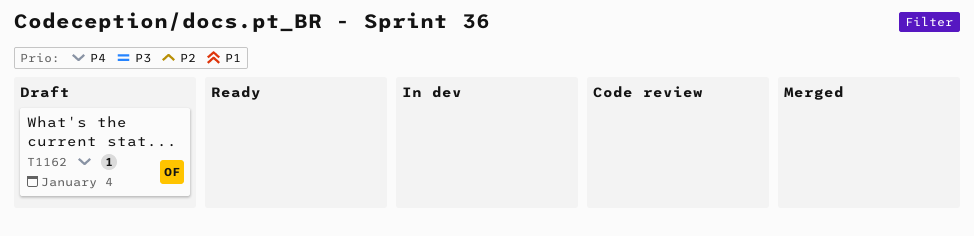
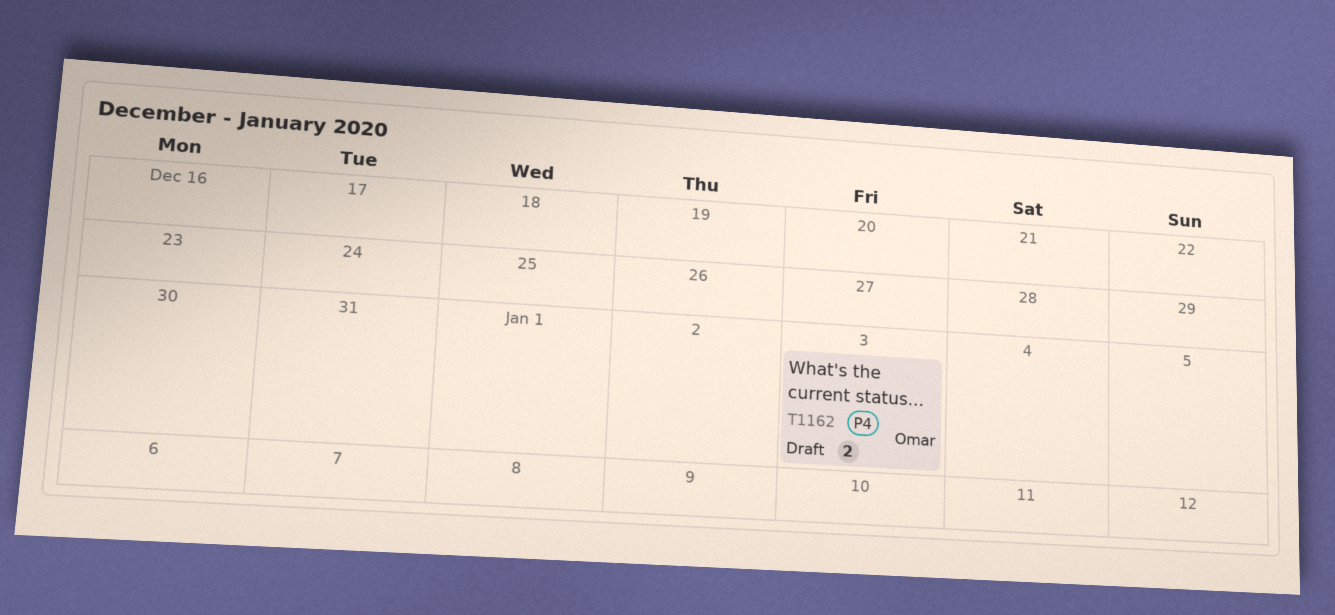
T1162, estimate: 1 -> 2
T1162, due: Jan 4 -> Jan 3

